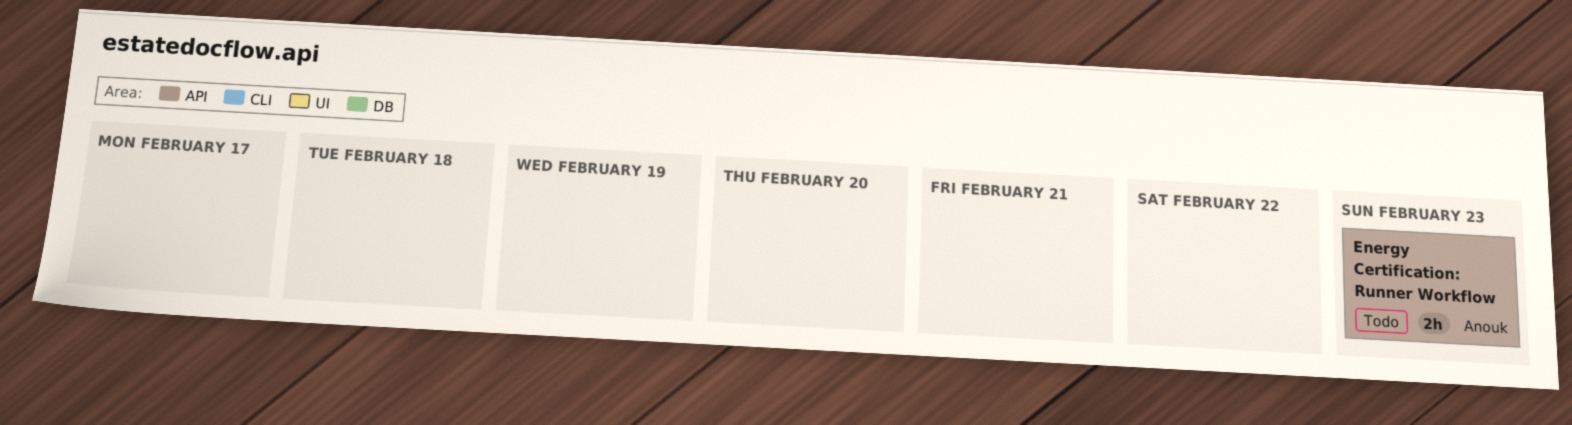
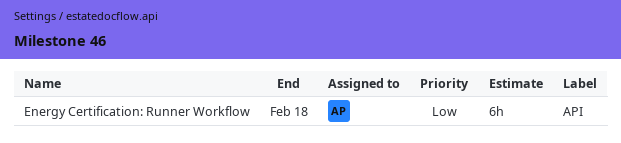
Energy Certification: Runner Workflow, estimate: 2h -> 6h
Energy Certification: Runner Workflow, due: Feb 23 -> Feb 18

